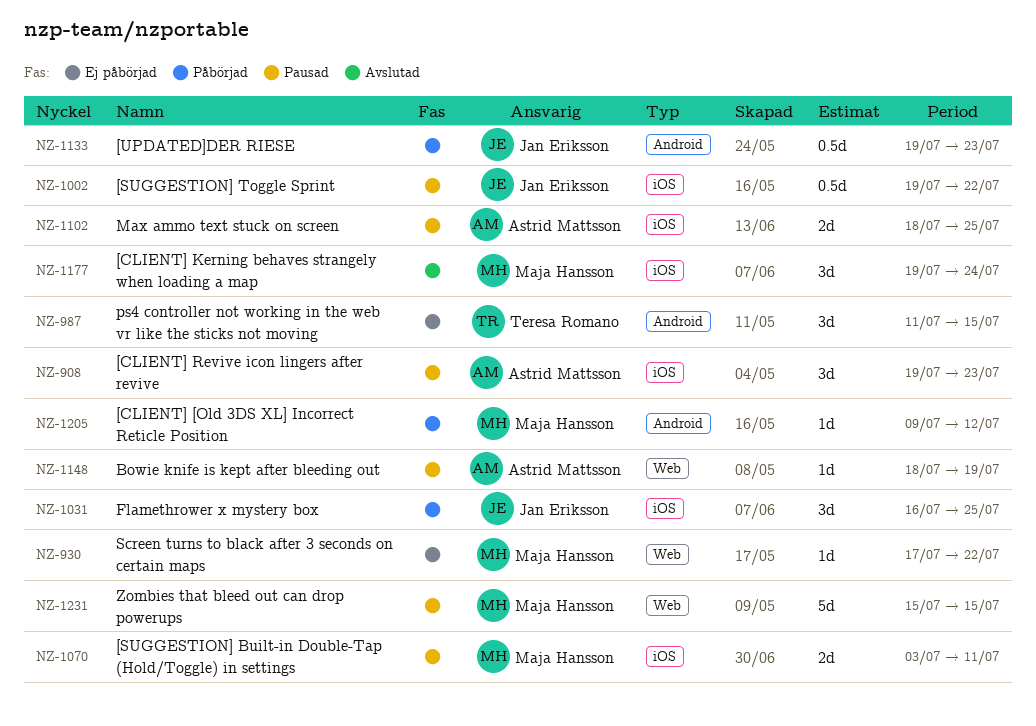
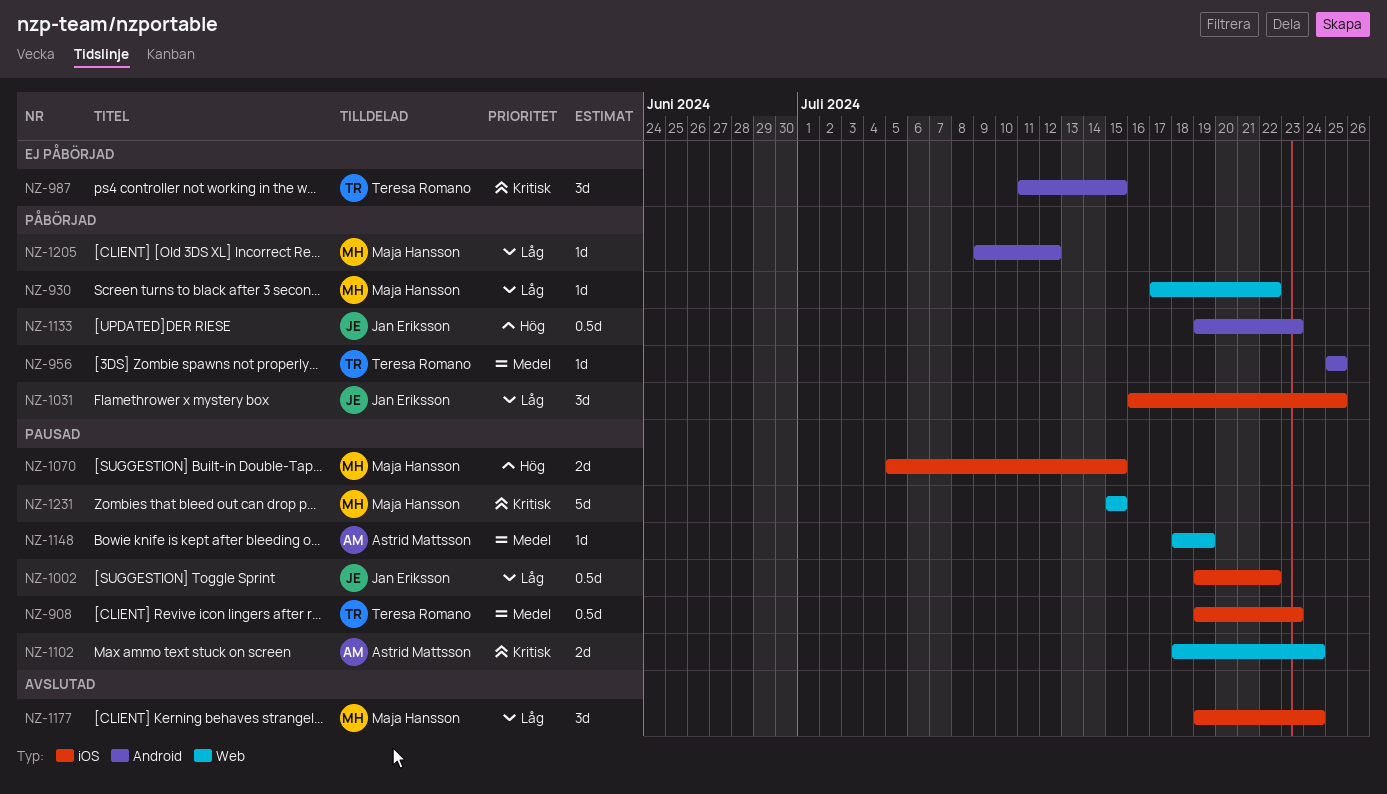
NZ-908, owner: Astrid Mattsson -> Teresa Romano
NZ-908, estimate: 3d -> 0.5d
NZ-930, status: Ej påbörjad -> Påbörjad
NZ-956: none -> present
NZ-1070, start: Jul 3 -> Jul 5
NZ-1070, due: Jul 11 -> Jul 15
NZ-1102, label: iOS -> Web
NZ-1102, due: Jul 25 -> Jul 24

